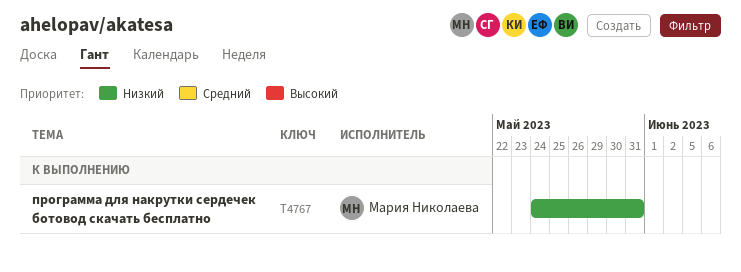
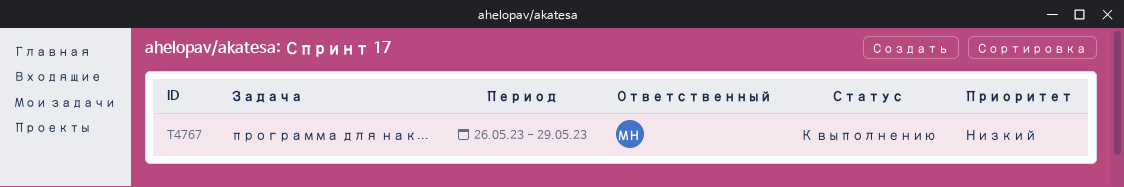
T4767, start: May 24 -> May 26
T4767, due: May 31 -> May 29

